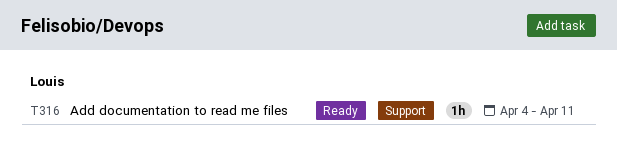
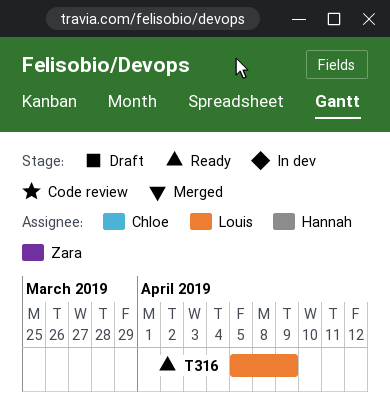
T316, start: Apr 4 -> Apr 5
T316, due: Apr 11 -> Apr 9

